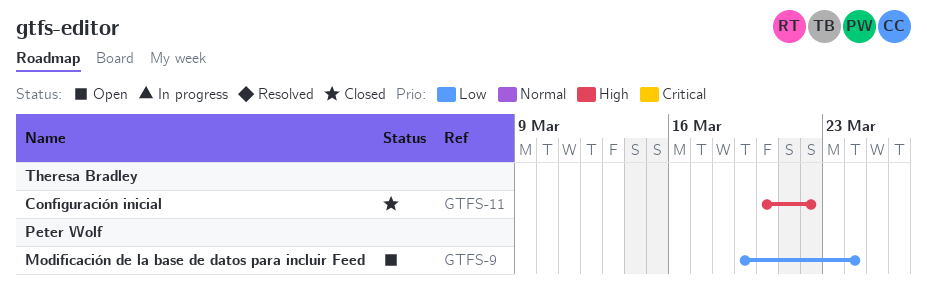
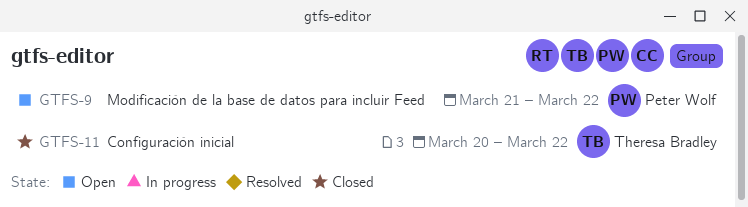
GTFS-9, start: Mar 19 -> Mar 21
GTFS-9, due: Mar 24 -> Mar 22

